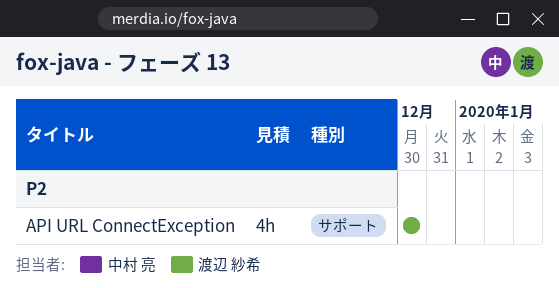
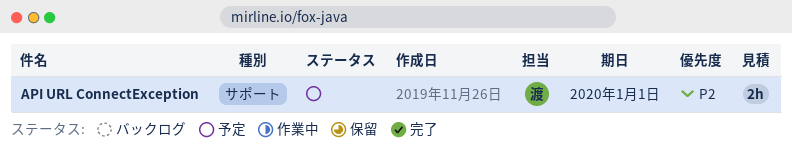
API URL ConnectException, estimate: 4h -> 2h
API URL ConnectException, due: Dec 30 -> Jan 1

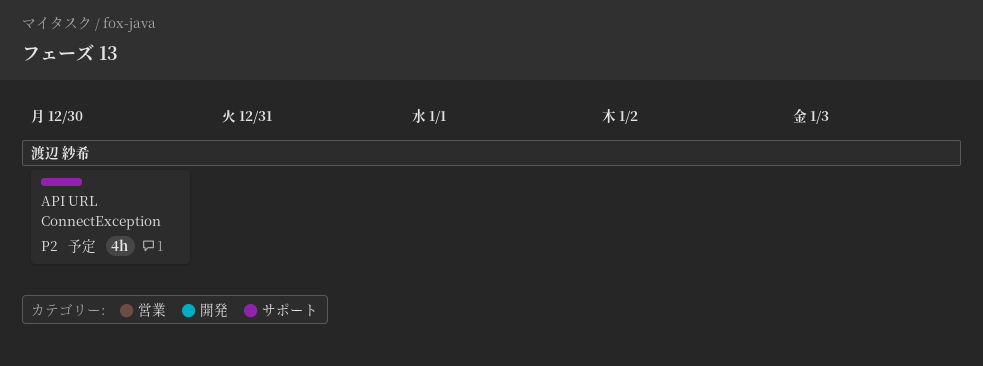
API URL ConnectException, estimate: 2h -> 4h
API URL ConnectException, due: Jan 1 -> Dec 30

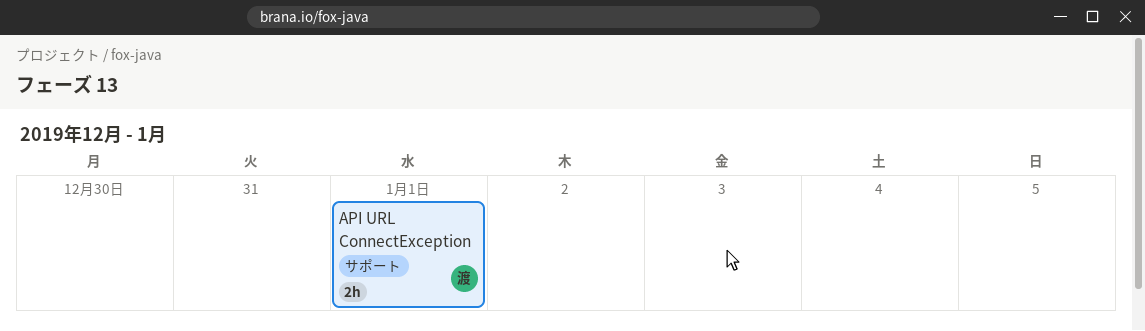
API URL ConnectException, estimate: 4h -> 2h
API URL ConnectException, due: Dec 30 -> Jan 1

